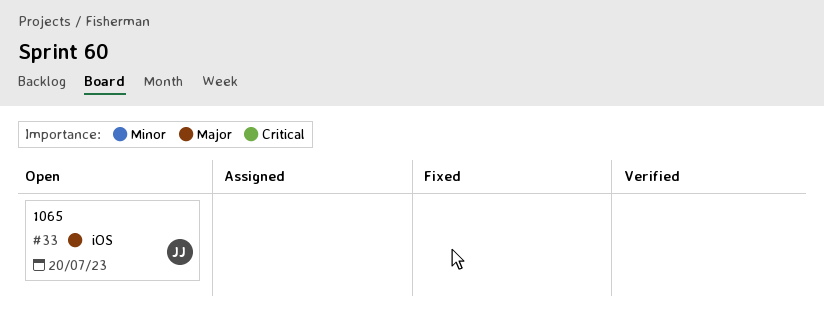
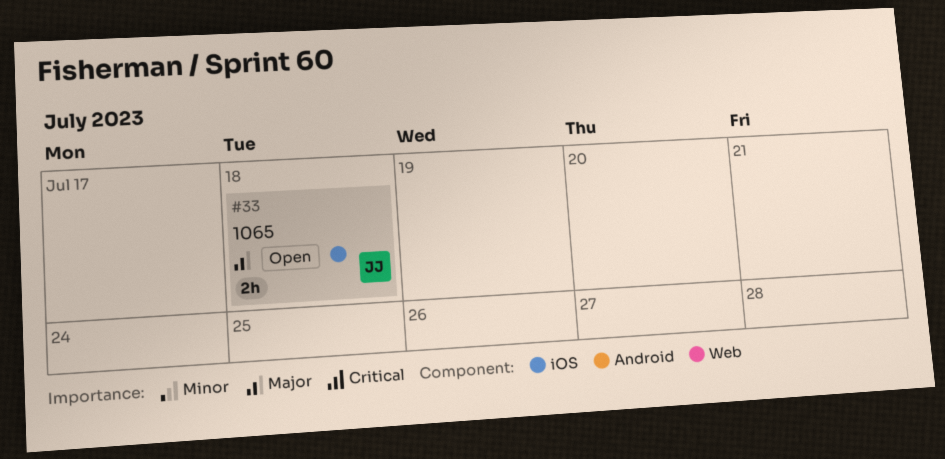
#33, due: Jul 20 -> Jul 18

